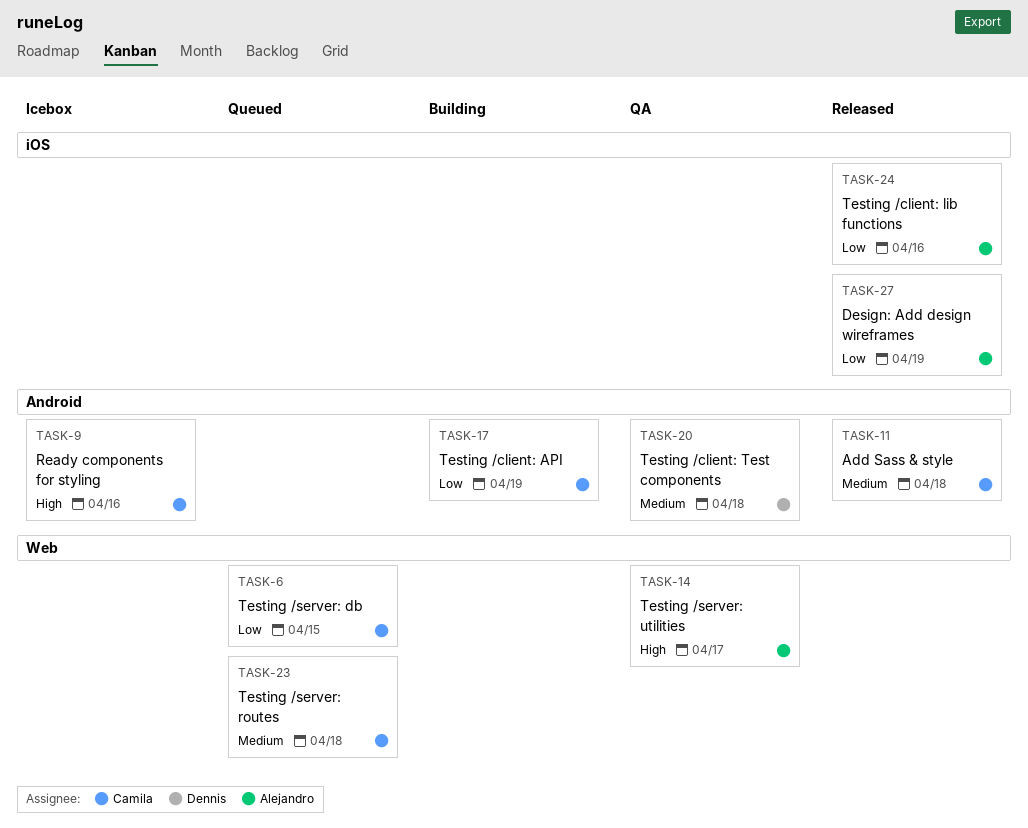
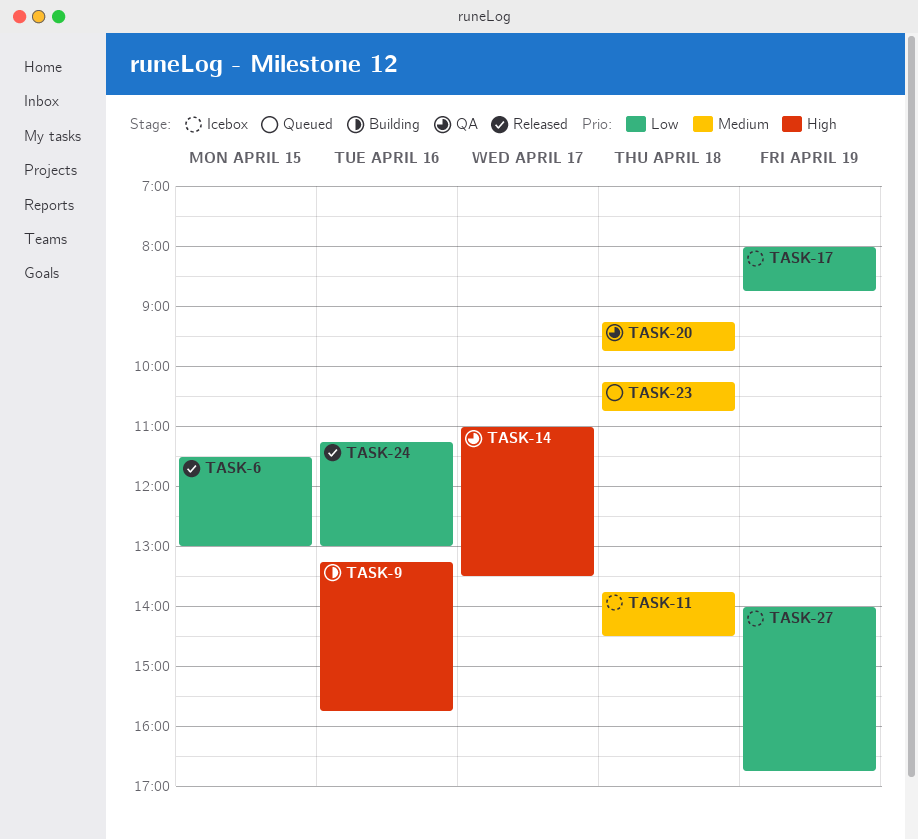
TASK-6, status: Queued -> Released
TASK-9, status: Icebox -> Building
TASK-11, status: Released -> Icebox
TASK-17, status: Building -> Icebox
TASK-27, status: Released -> Icebox

